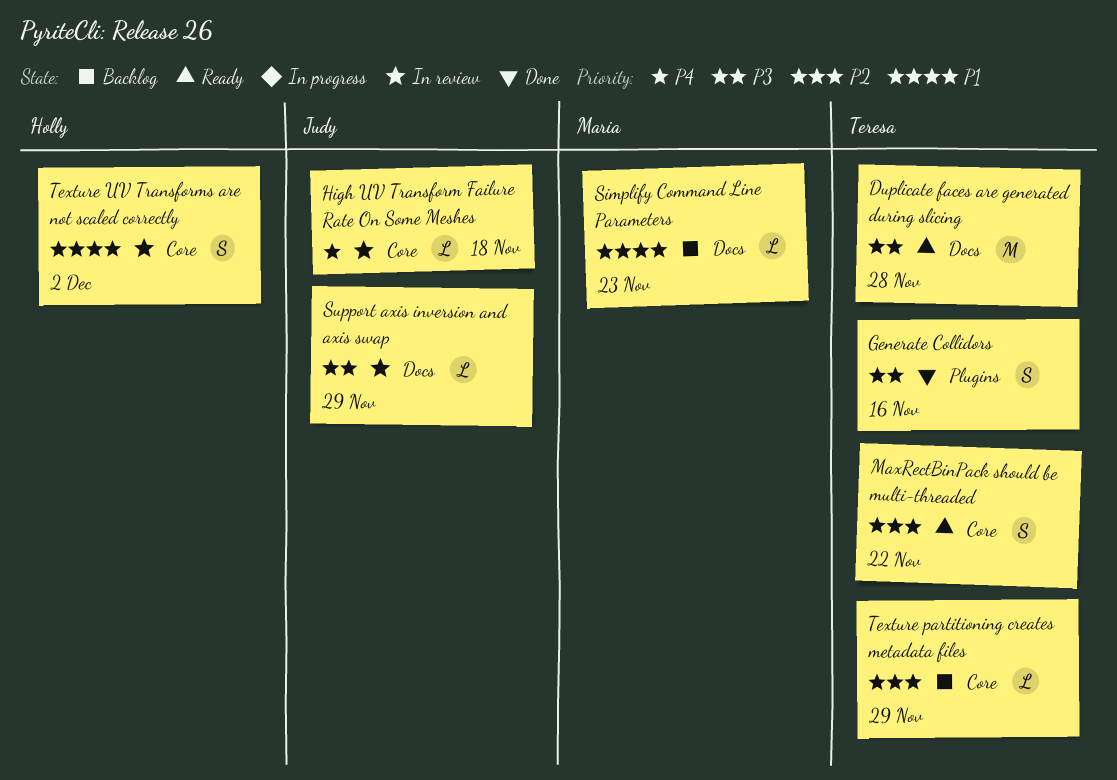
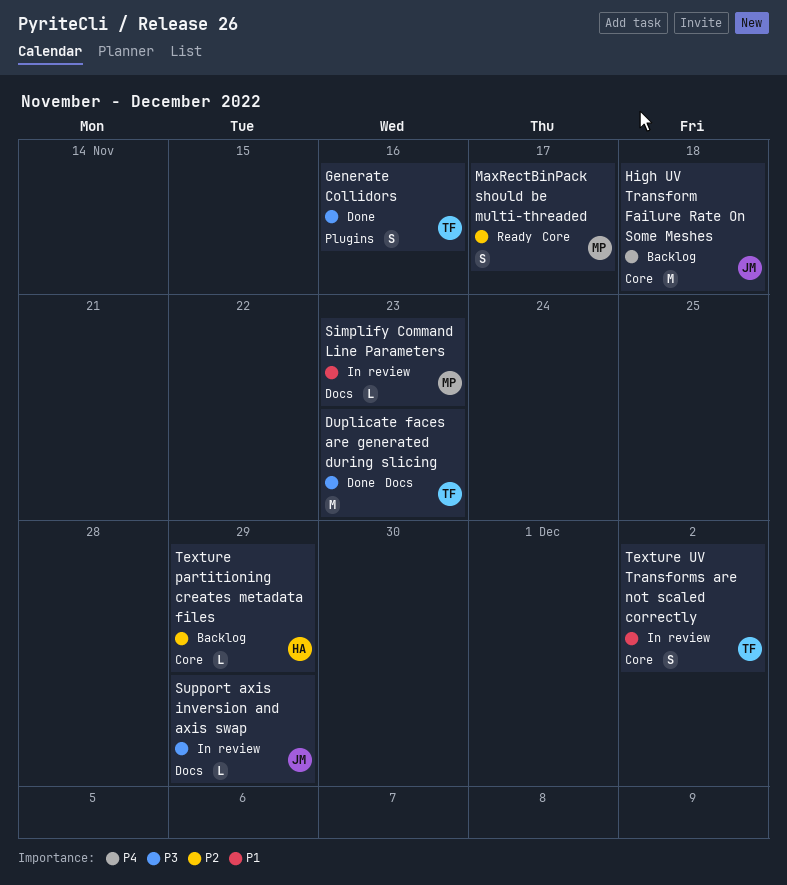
Duplicate faces are generated during slicing, status: Ready -> Done
Duplicate faces are generated during slicing, due: Nov 28 -> Nov 23
High UV Transform Failure Rate On Some Meshes, status: In review -> Backlog
High UV Transform Failure Rate On Some Meshes, estimate: L -> M
MaxRectBinPack should be multi-threaded, owner: Teresa -> Maria
MaxRectBinPack should be multi-threaded, due: Nov 22 -> Nov 17
Simplify Command Line Parameters, status: Backlog -> In review
Texture partitioning creates metadata files, owner: Teresa -> Holly
Texture UV Transforms are not scaled correctly, owner: Holly -> Teresa

